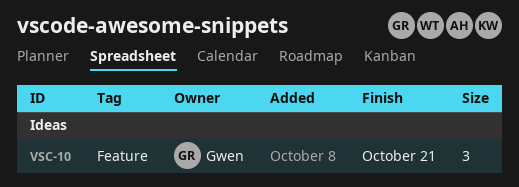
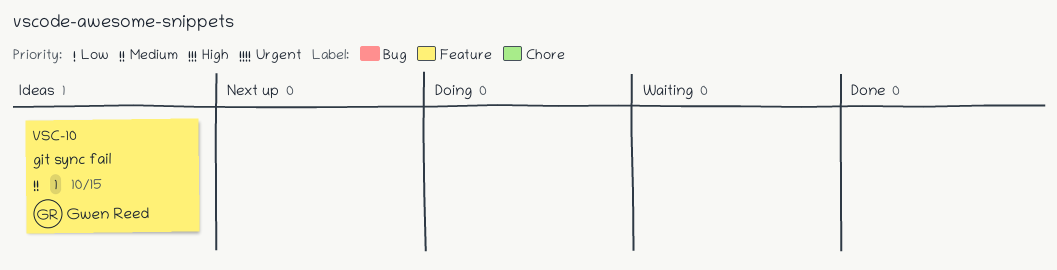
VSC-10, estimate: 3 -> 1
VSC-10, due: Oct 21 -> Oct 15

